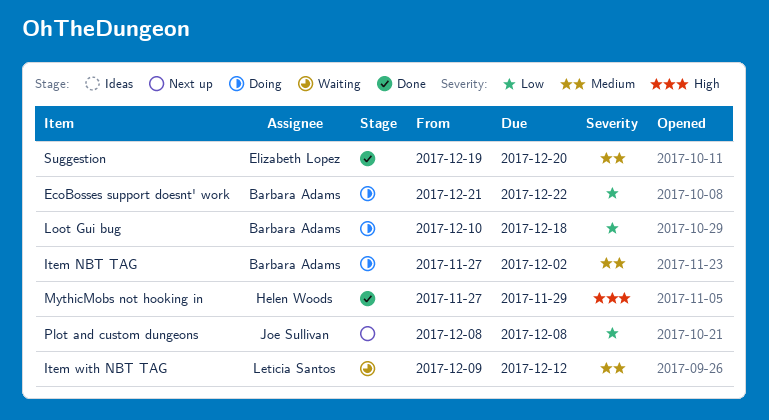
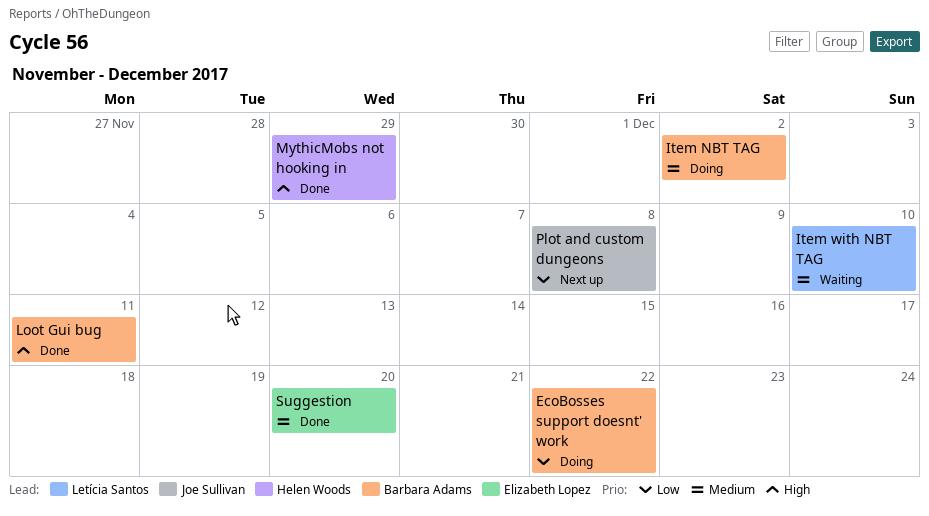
Item with NBT TAG, due: Dec 12 -> Dec 10
Loot Gui bug, status: Doing -> Done
Loot Gui bug, priority: Low -> High
Loot Gui bug, due: Dec 18 -> Dec 11

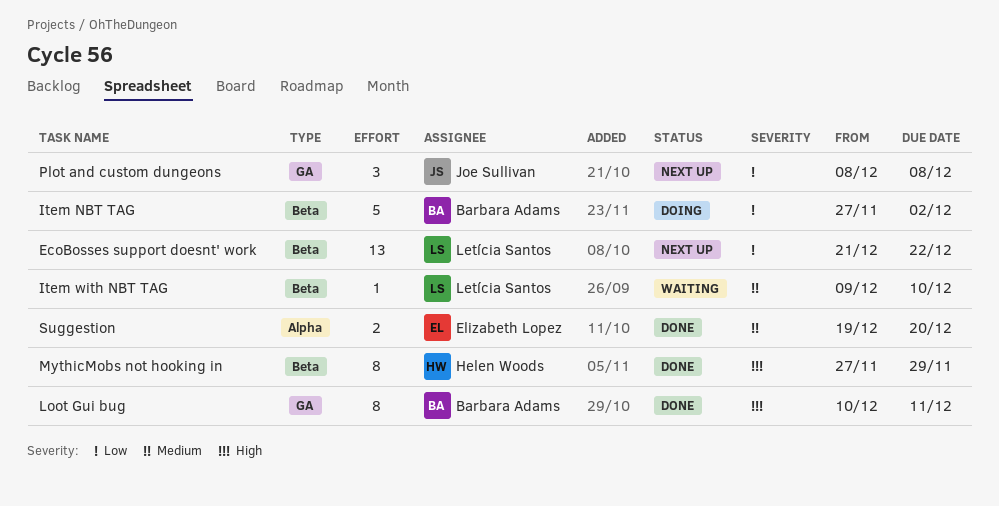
EcoBosses support doesnt' work, status: Doing -> Next up
EcoBosses support doesnt' work, owner: Barbara Adams -> Letícia Santos
Item NBT TAG, priority: Medium -> Low

